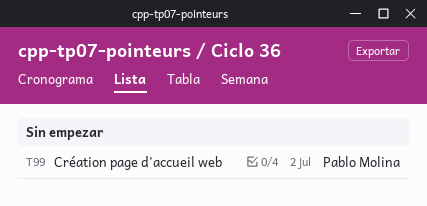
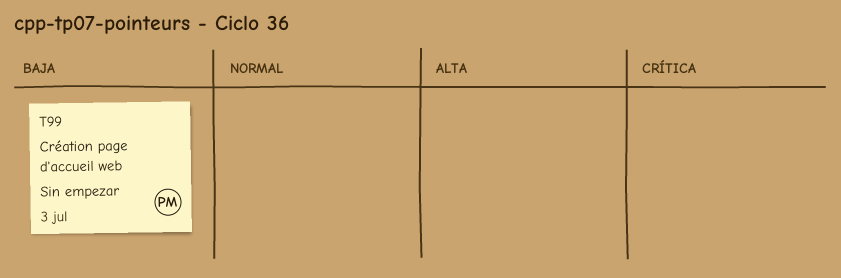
T99, due: Jul 2 -> Jul 3

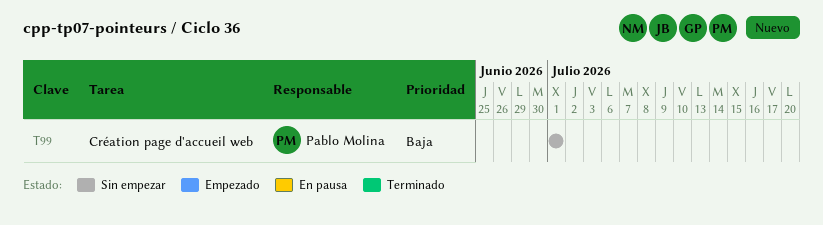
T99, due: Jul 3 -> Jul 1

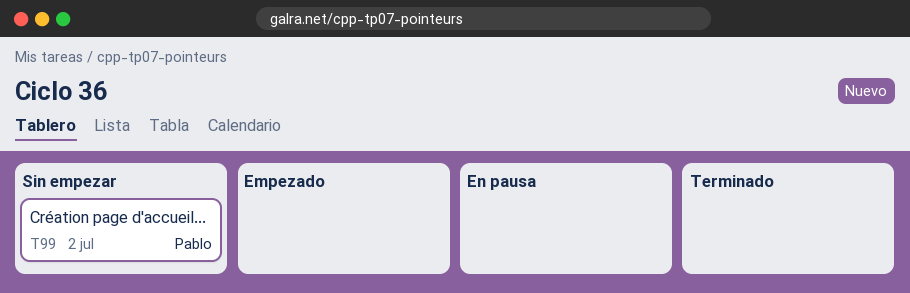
T99, due: Jul 1 -> Jul 2

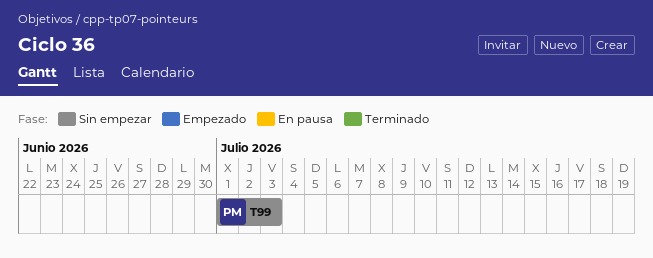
T99, due: Jul 2 -> Jul 3

